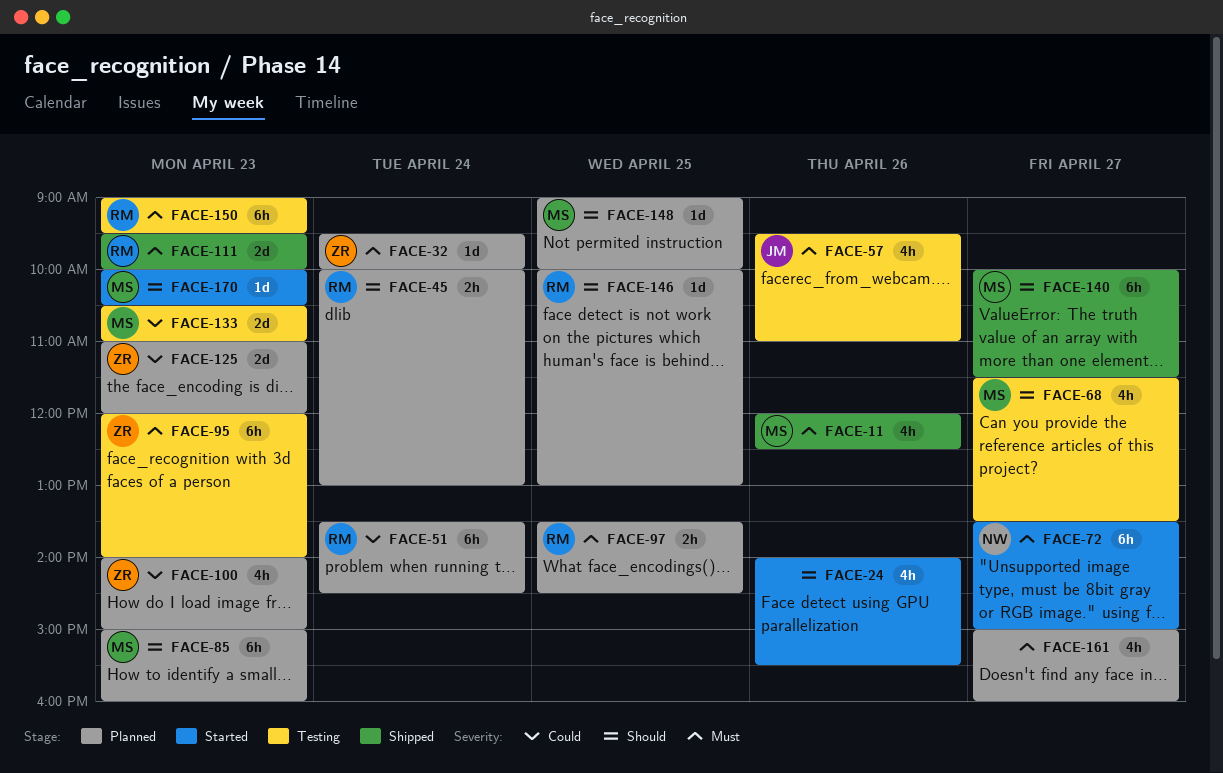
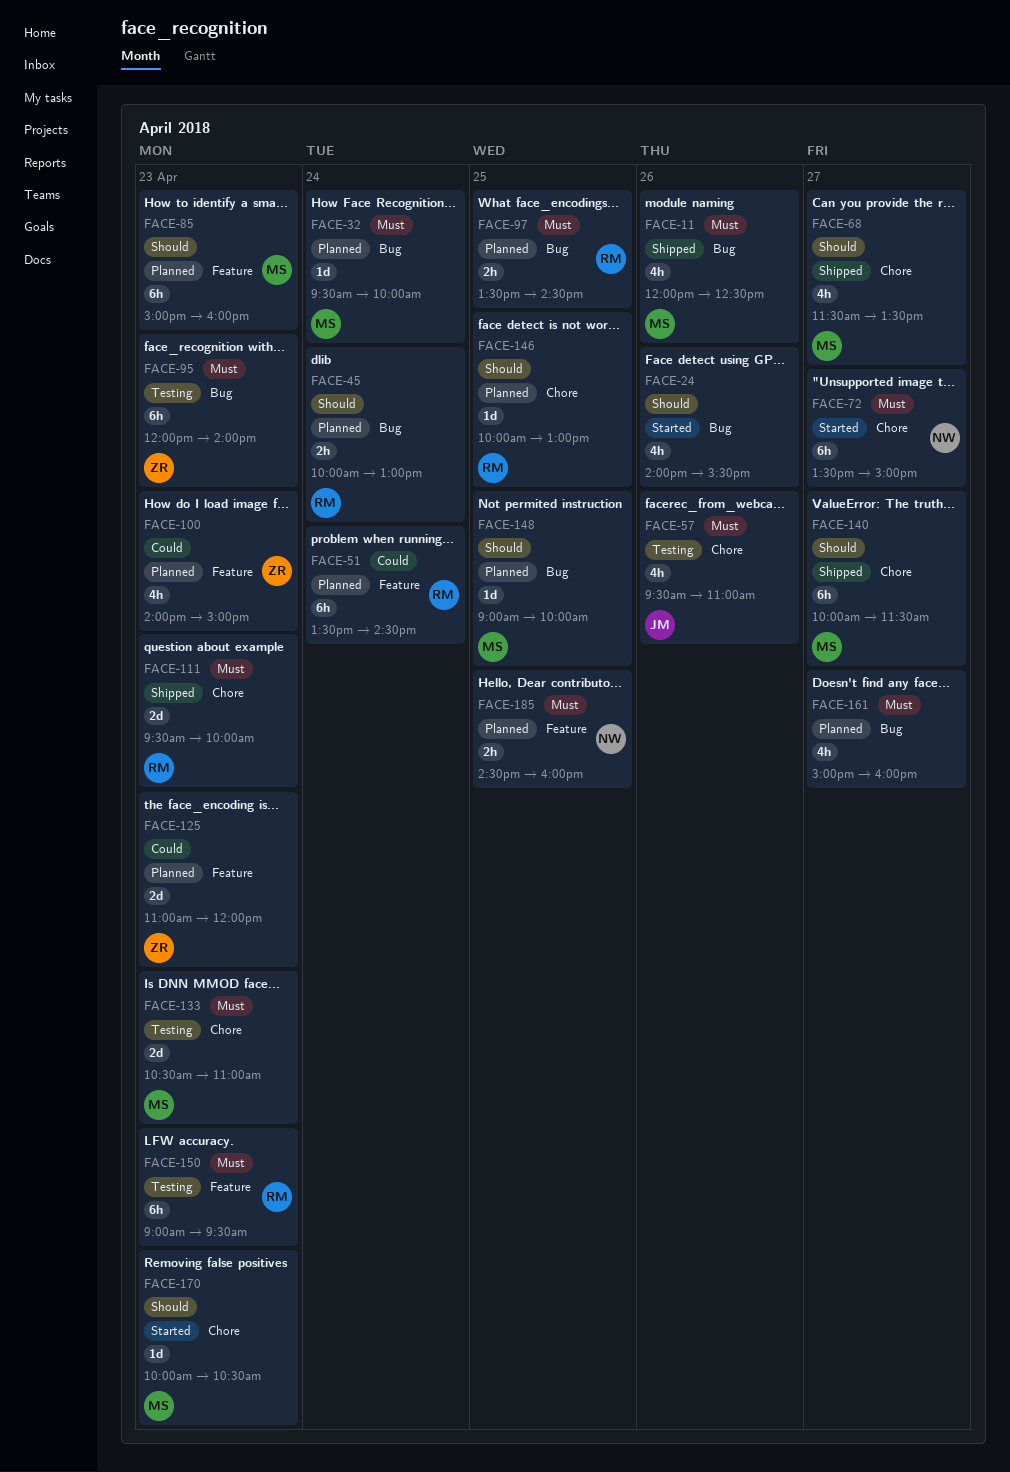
FACE-32, owner: ZR -> MS
FACE-68, status: Testing -> Shipped
FACE-133, priority: Could -> Must
FACE-185: none -> present

